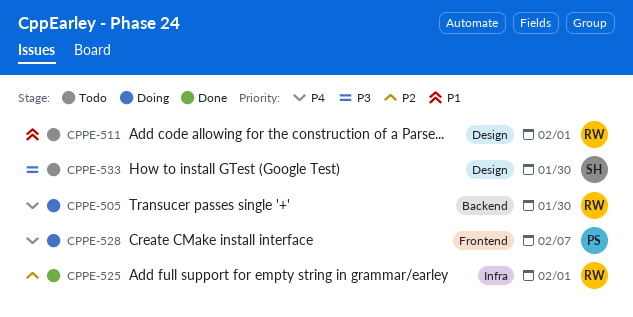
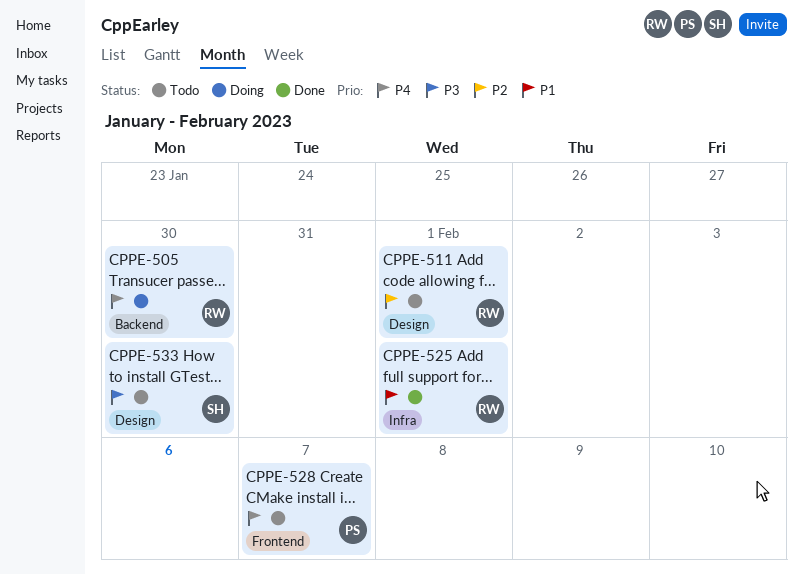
CPPE-511, priority: P1 -> P2
CPPE-525, priority: P2 -> P1
CPPE-528, status: Doing -> Todo

